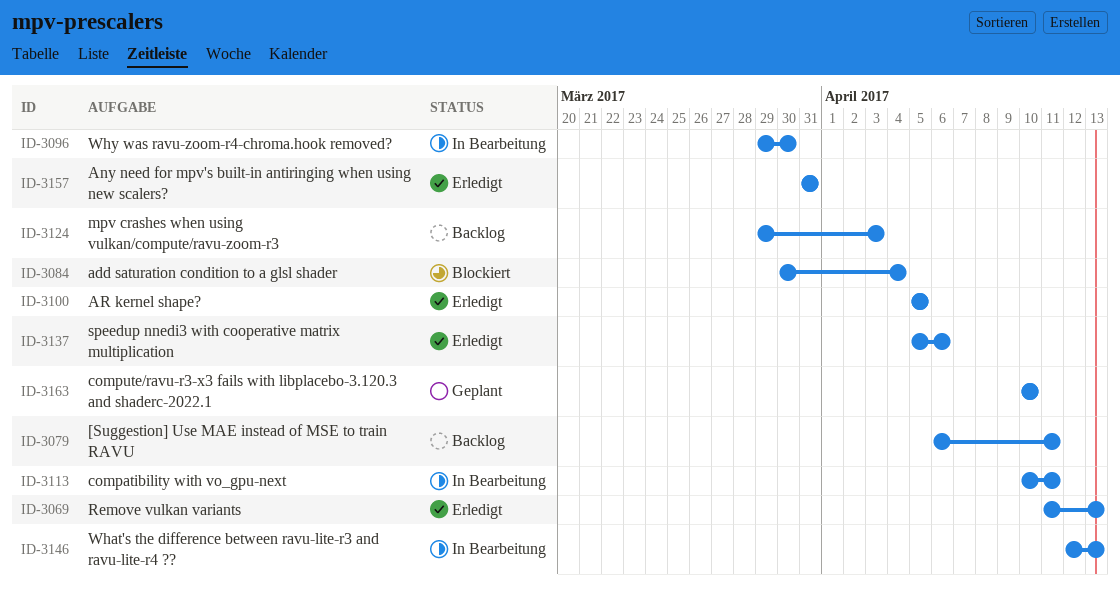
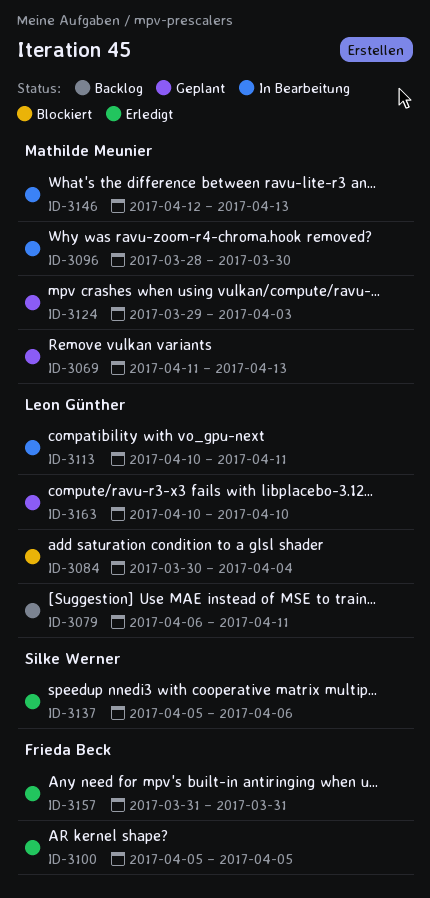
ID-3069, status: Erledigt -> Geplant
ID-3096, start: Mar 29 -> Mar 28
ID-3124, status: Backlog -> Geplant

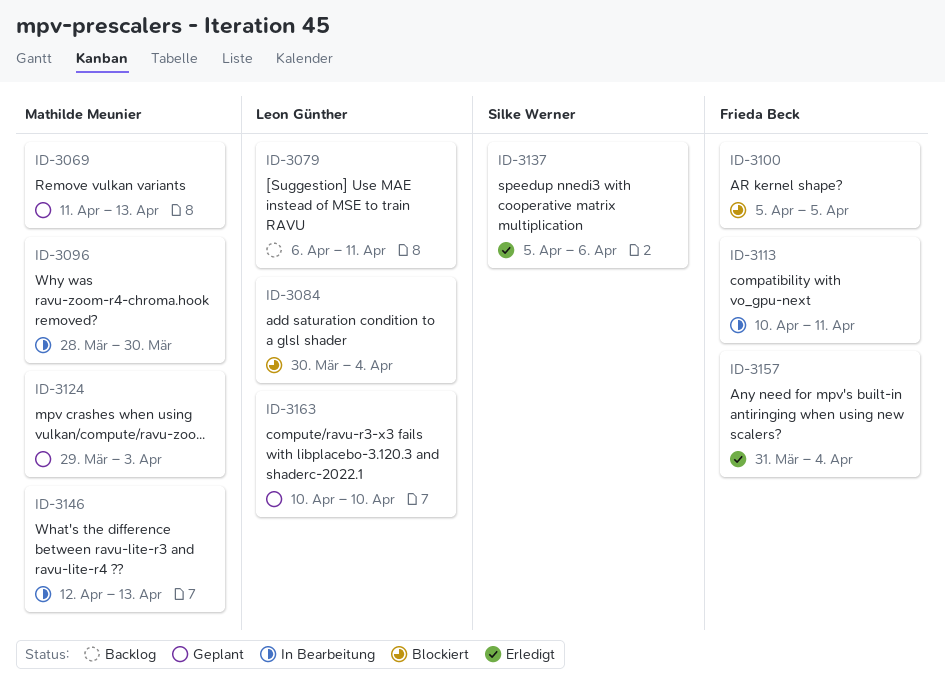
ID-3100, status: Erledigt -> Blockiert
ID-3113, owner: Leon Günther -> Frieda Beck
ID-3157, due: Mar 31 -> Apr 4

